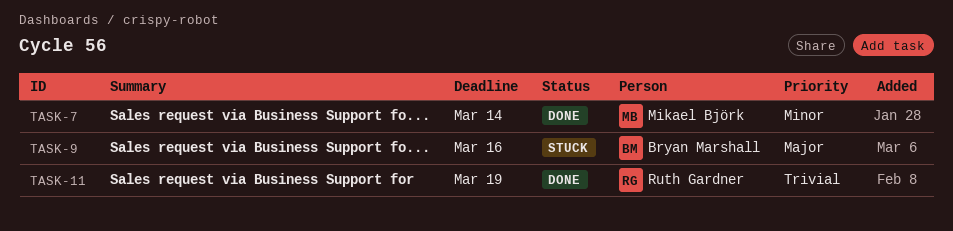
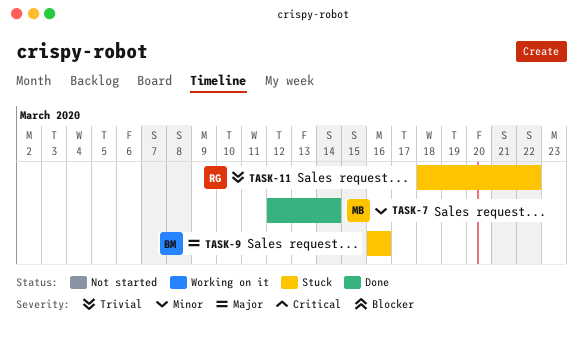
TASK-11, status: Done -> Stuck
TASK-11, due: Mar 19 -> Mar 22

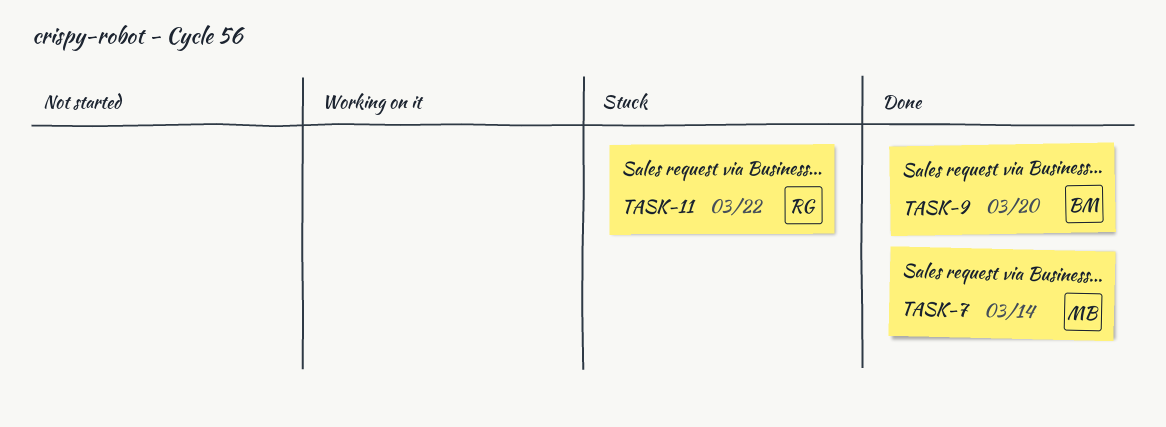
TASK-9, status: Stuck -> Done
TASK-9, due: Mar 16 -> Mar 20

